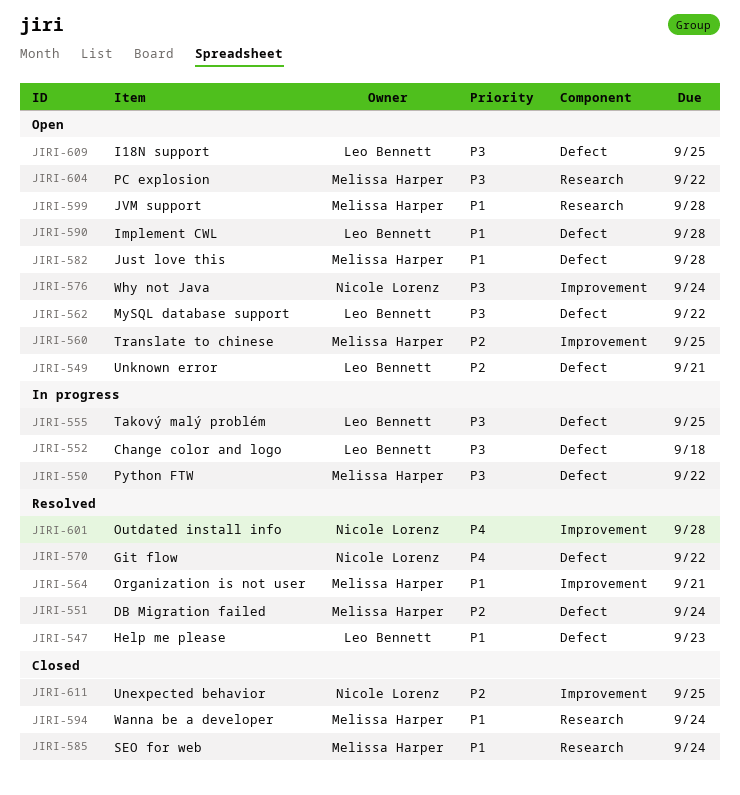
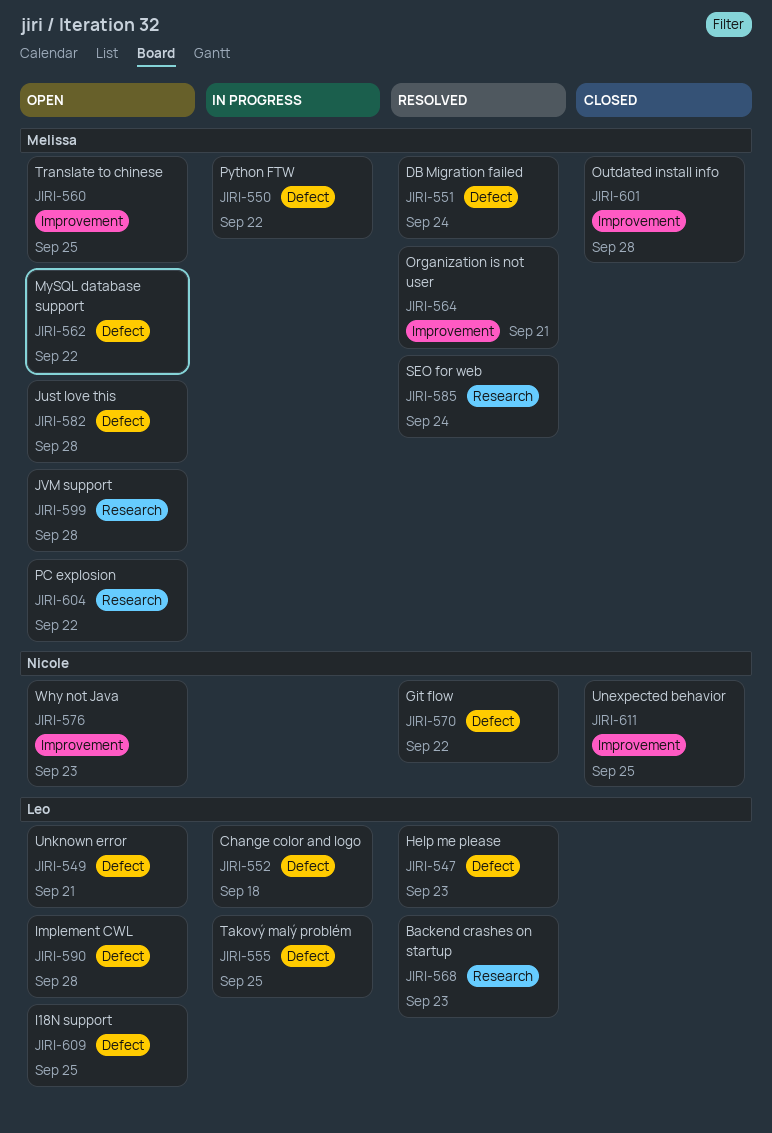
JIRI-562, owner: Leo Bennett -> Melissa Harper
JIRI-568: none -> present
JIRI-576, due: Sep 24 -> Sep 23
JIRI-585, status: Closed -> Resolved
JIRI-594: present -> none
JIRI-601, status: Resolved -> Closed
JIRI-601, owner: Nicole Lorenz -> Melissa Harper

